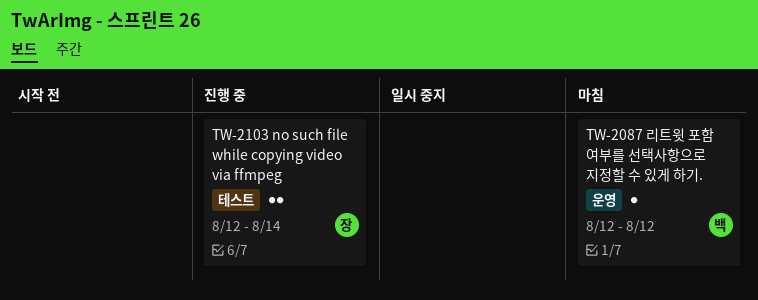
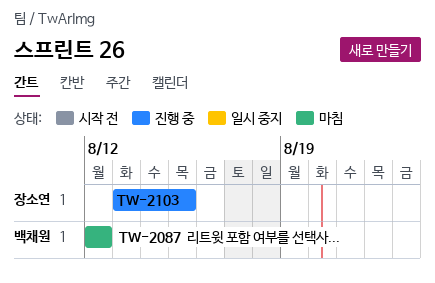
TW-2103, start: Aug 12 -> Aug 13
TW-2103, due: Aug 14 -> Aug 15

